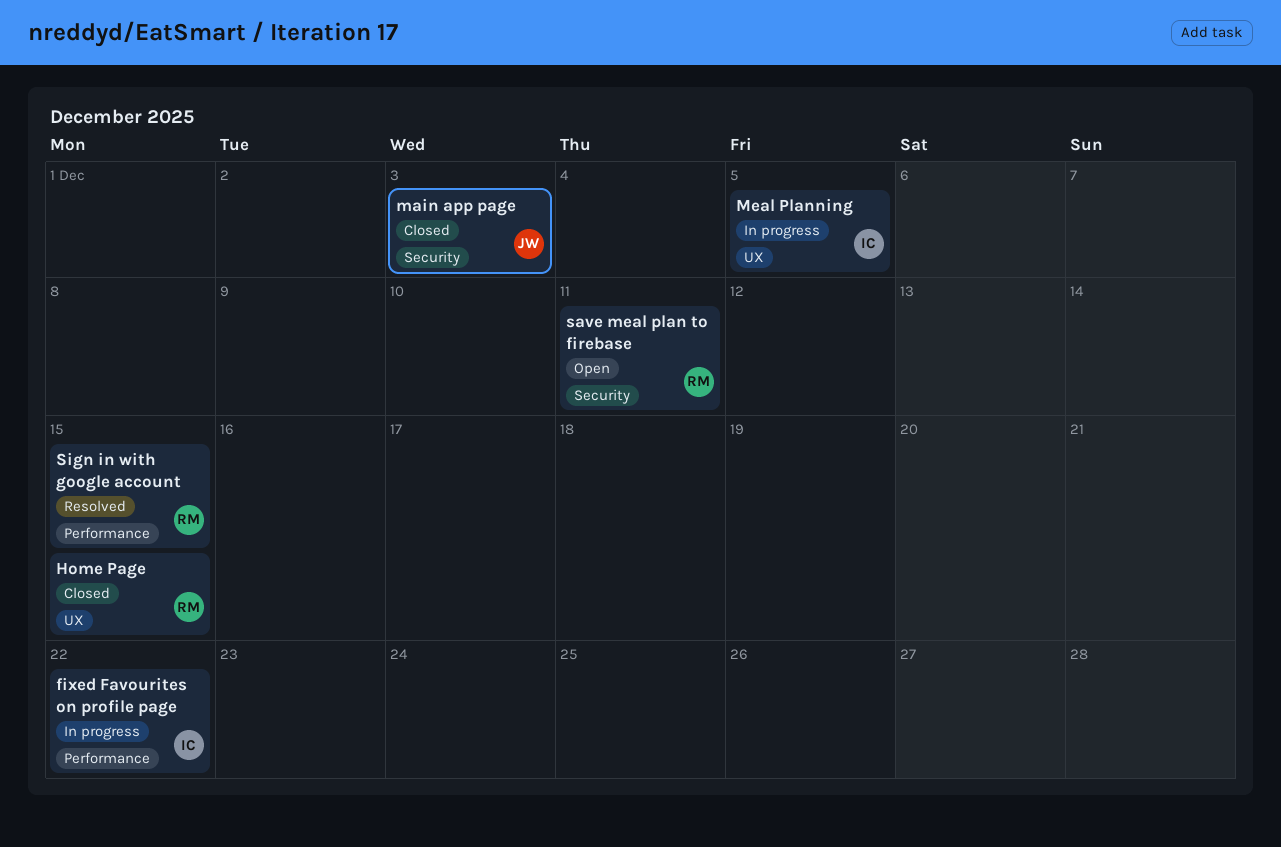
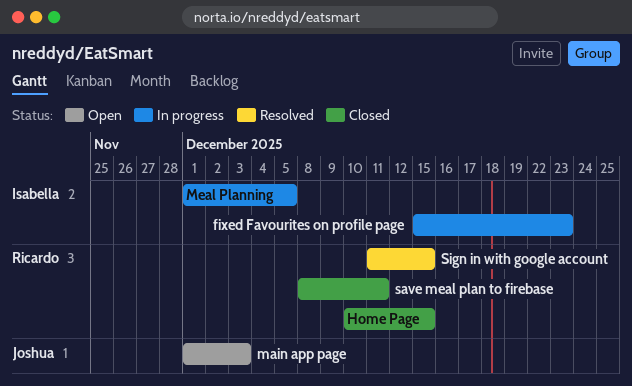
fixed Favourites on profile page, due: Dec 22 -> Dec 23
main app page, status: Closed -> Open
save meal plan to firebase, status: Open -> Closed

